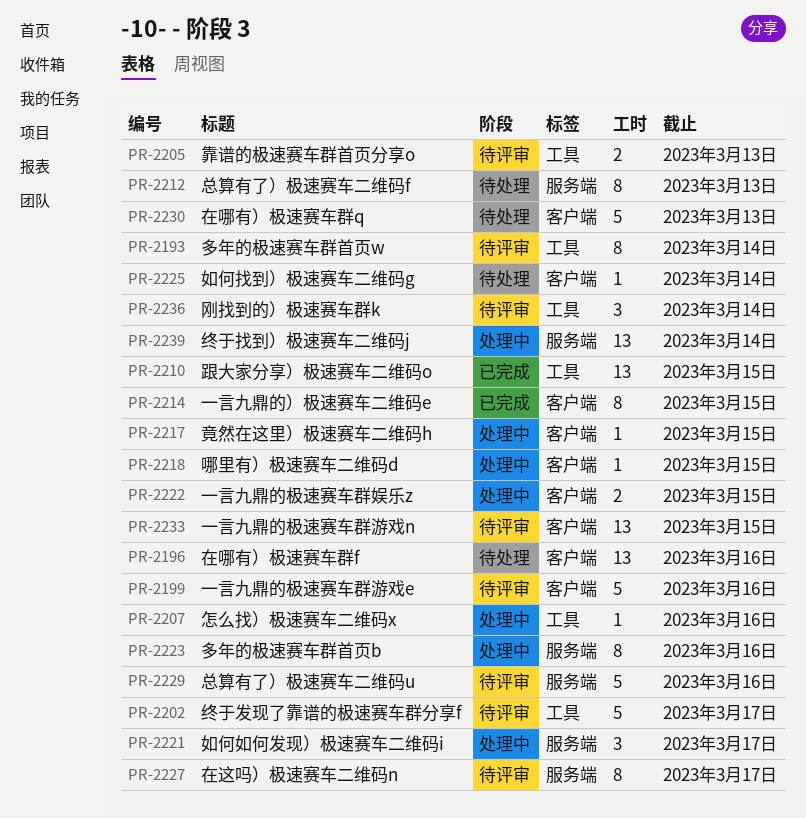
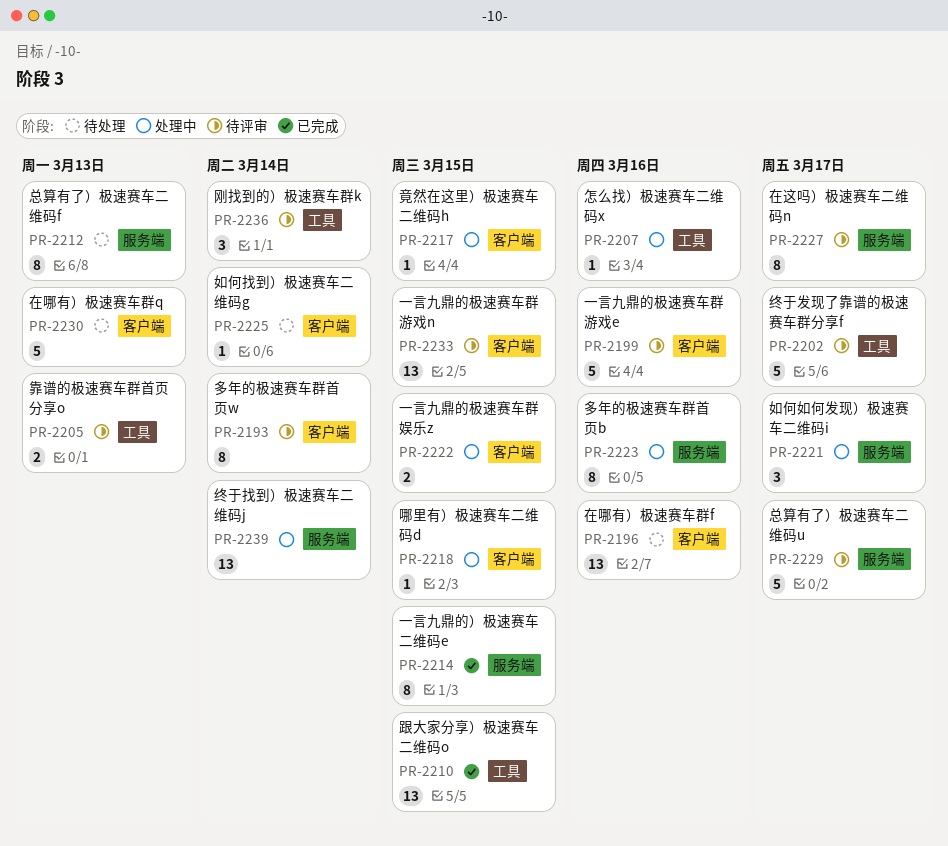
PR-2193, label: 工具 -> 客户端
PR-2214, label: 客户端 -> 服务端
PR-2229, due: Mar 16 -> Mar 17

